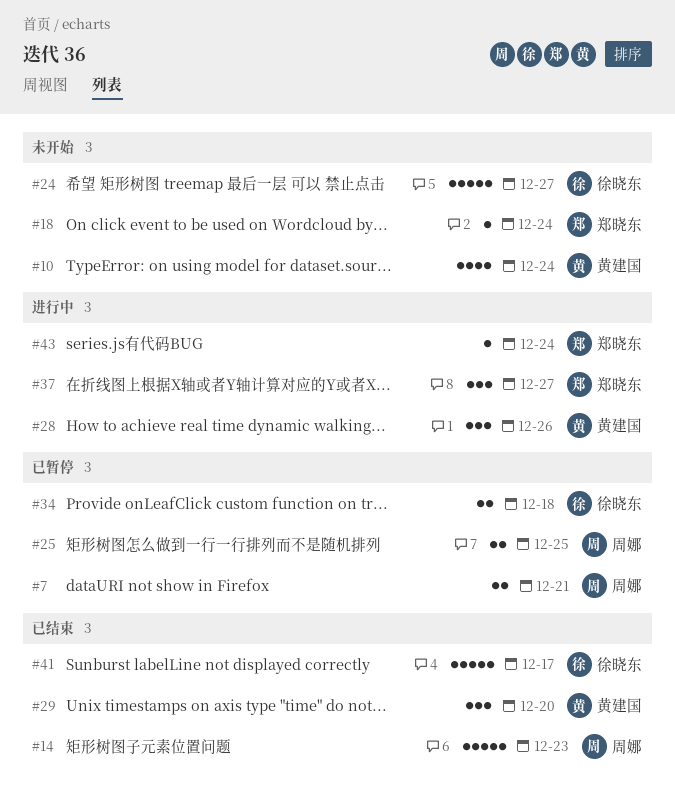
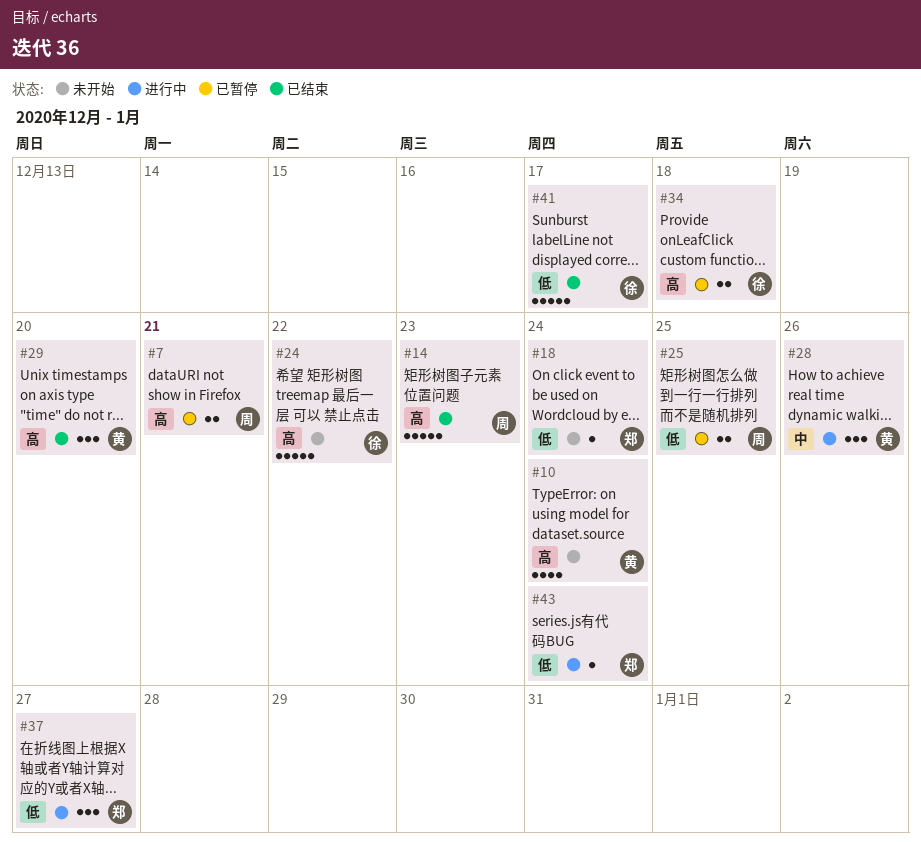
#24, due: Dec 27 -> Dec 22

